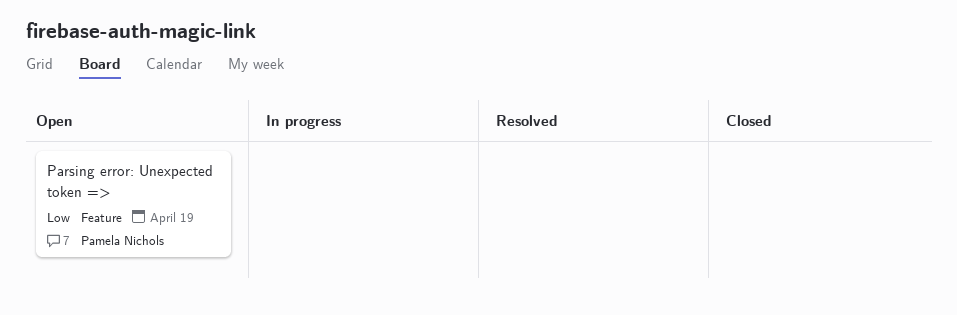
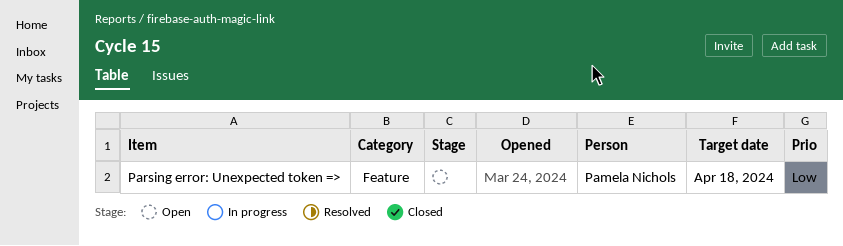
Parsing error: Unexpected token =>, due: Apr 19 -> Apr 18

